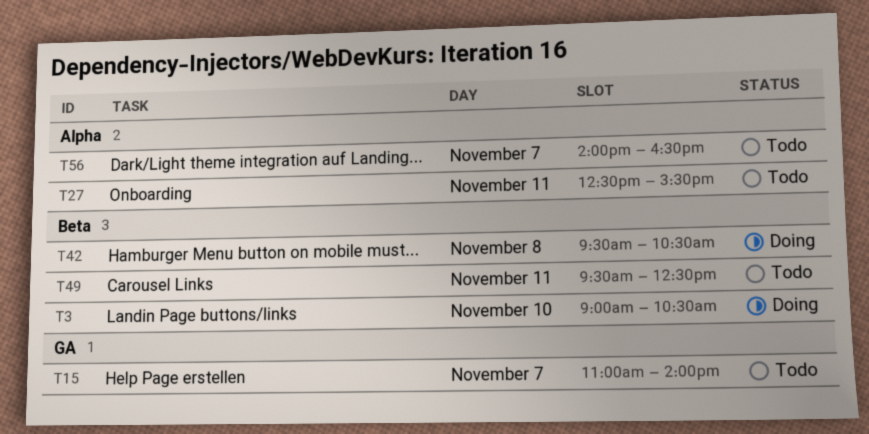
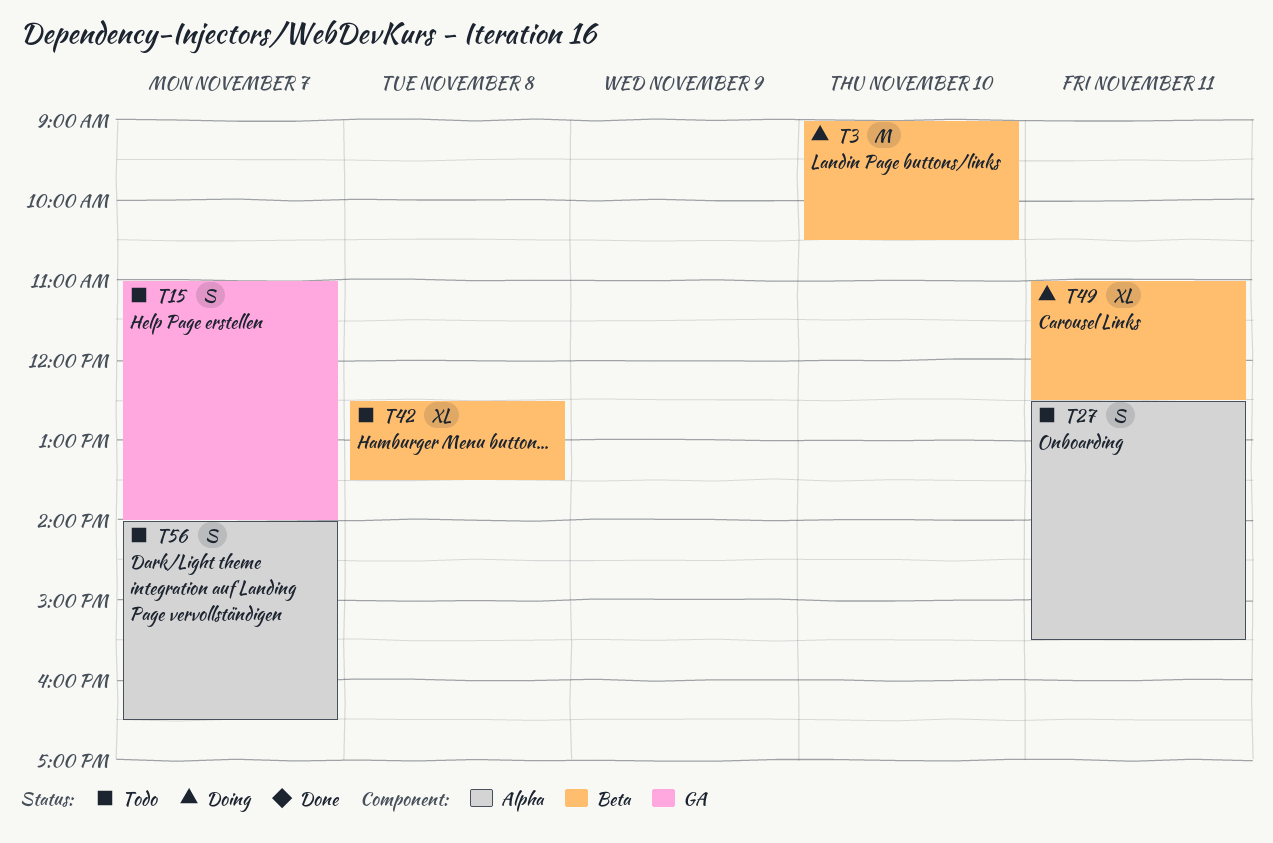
T42, status: Doing -> Todo
T42, begins: 09:30 -> 12:30
T42, ends: 10:30 -> 13:30
T49, status: Todo -> Doing
T49, begins: 09:30 -> 11:00

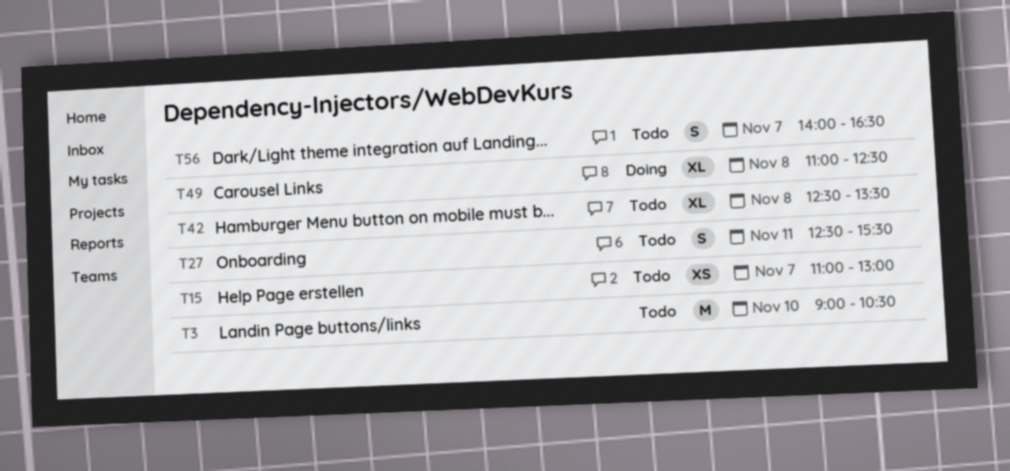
T3, status: Doing -> Todo
T15, estimate: S -> XS
T15, ends: 14:00 -> 13:00
T49, day: Nov 11 -> Nov 8

